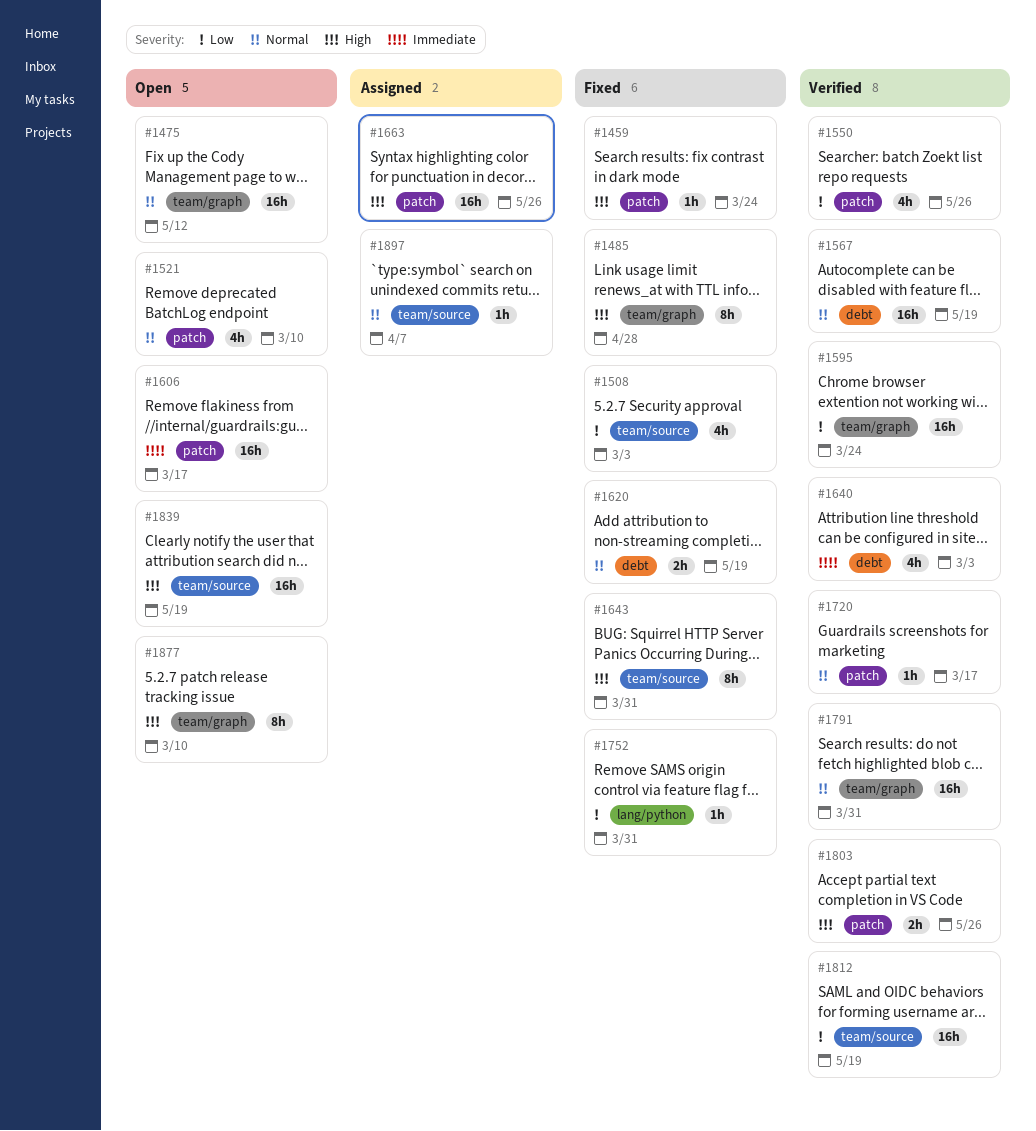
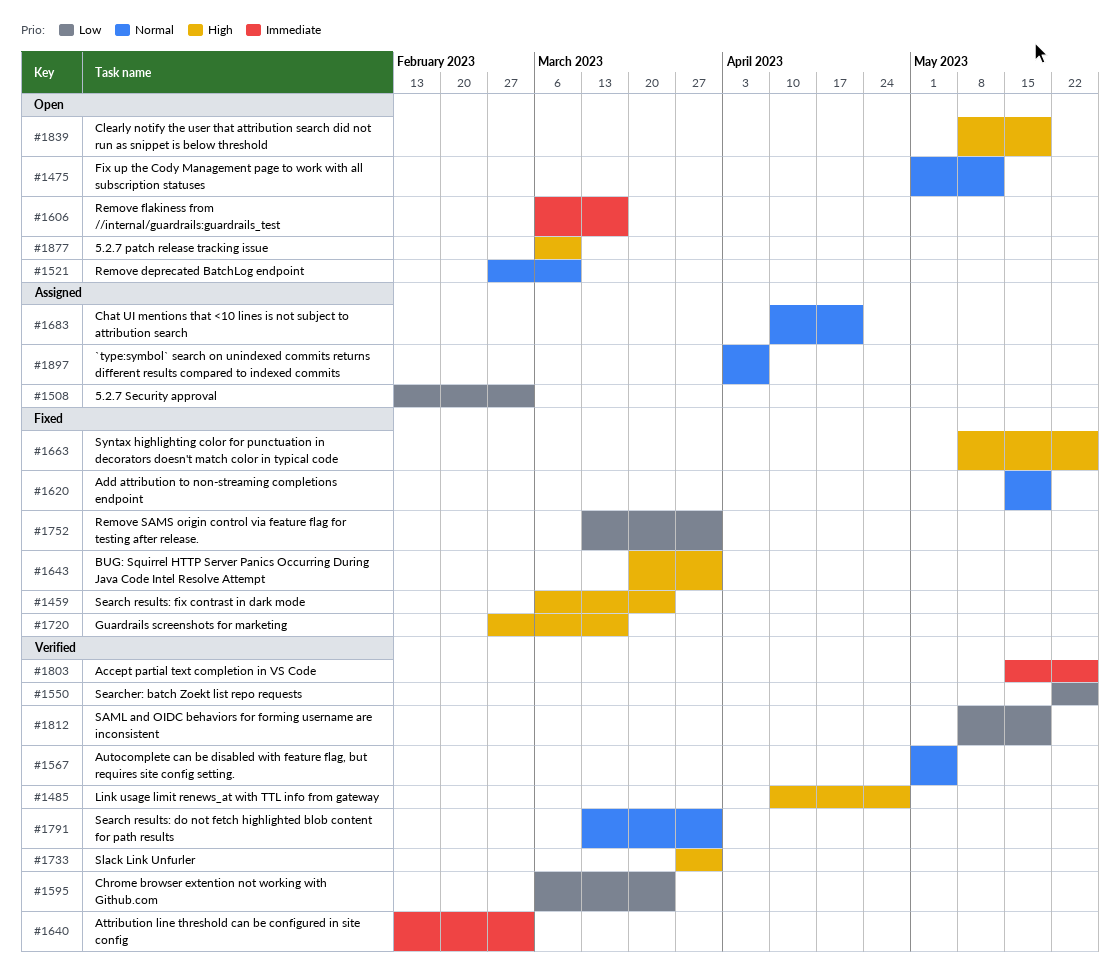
#1485, status: Fixed -> Verified
#1508, status: Fixed -> Assigned
#1567, due: May 19 -> May 5
#1663, status: Assigned -> Fixed
#1683: none -> present
#1720, status: Verified -> Fixed
#1720, priority: Normal -> High
#1733: none -> present
#1803, priority: High -> Immediate

